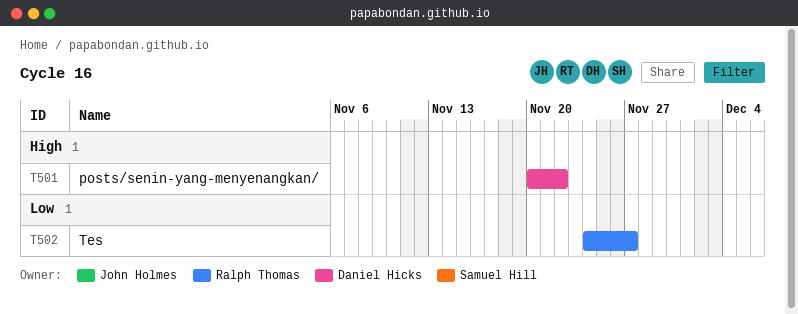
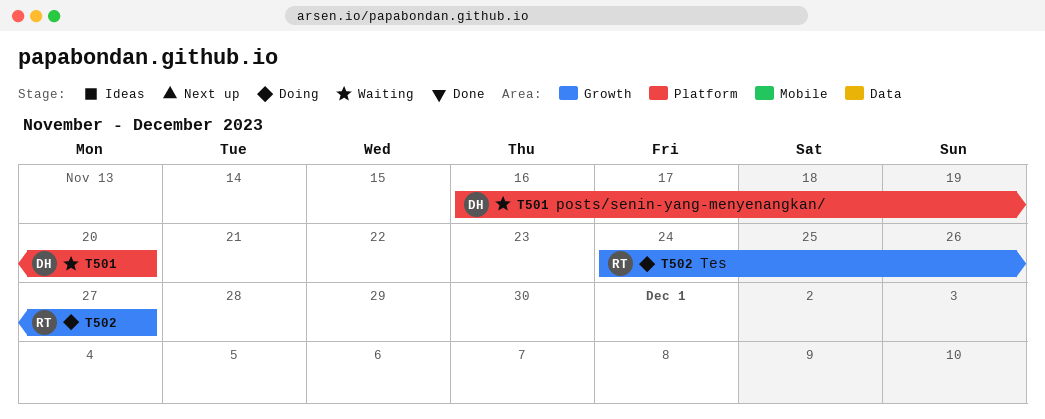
T501, start: Nov 20 -> Nov 16
T501, due: Nov 22 -> Nov 20

